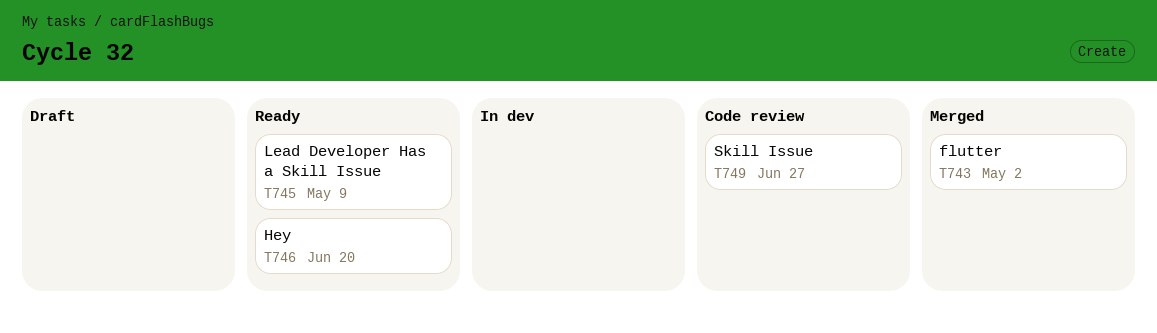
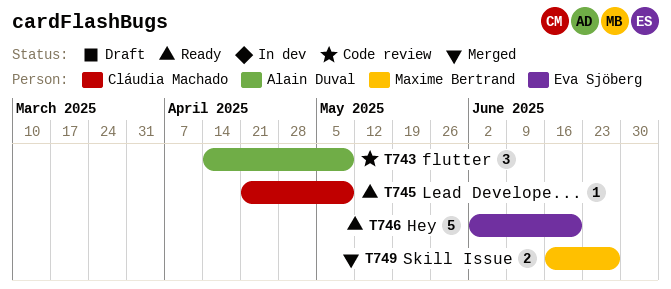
T743, status: Merged -> Code review
T743, due: May 2 -> May 9
T749, status: Code review -> Merged

